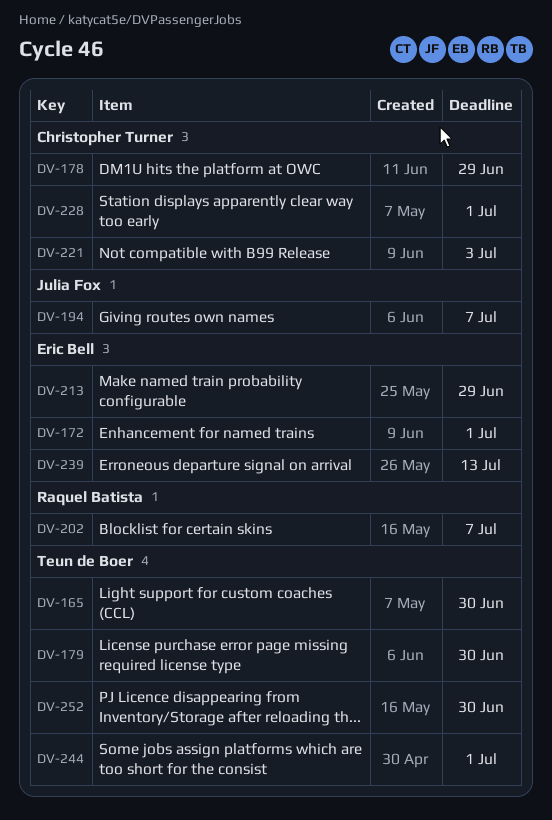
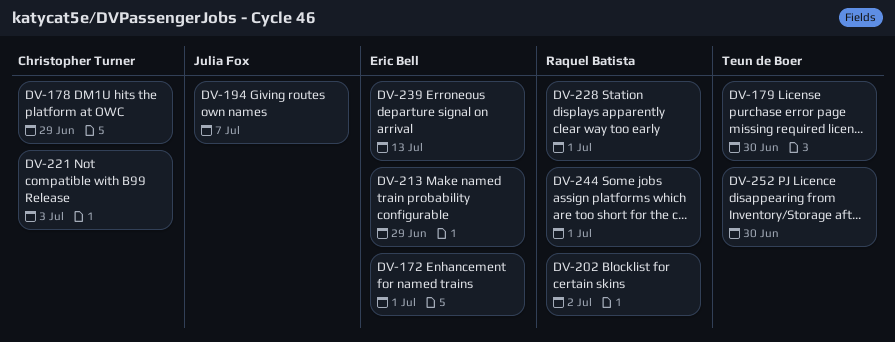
DV-165: present -> none
DV-202, due: Jul 7 -> Jul 2
DV-228, owner: Christopher Turner -> Raquel Batista
DV-244, owner: Teun de Boer -> Raquel Batista

